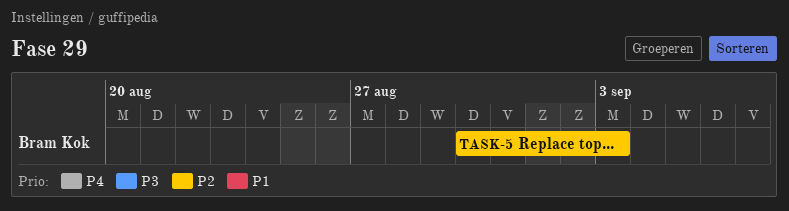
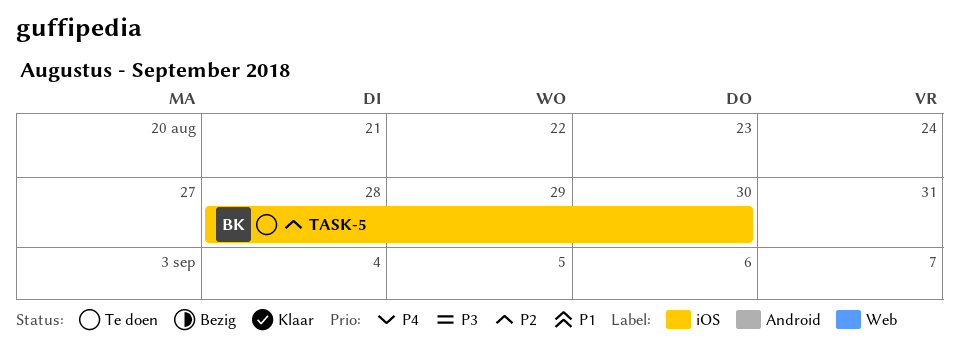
TASK-5, start: Aug 30 -> Aug 28
TASK-5, due: Sep 3 -> Aug 30

